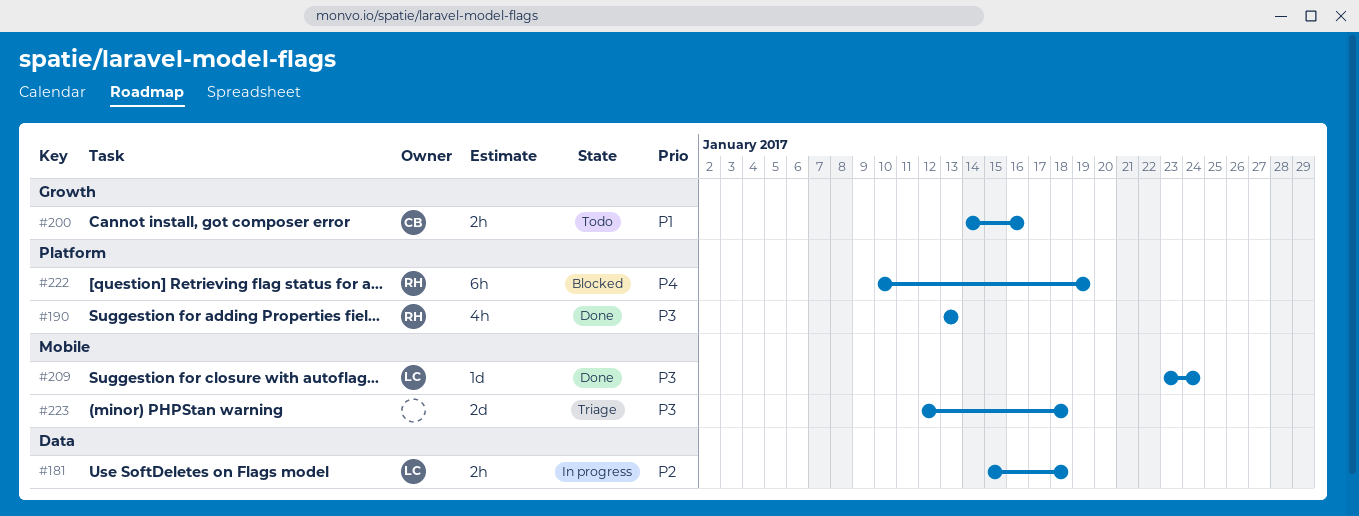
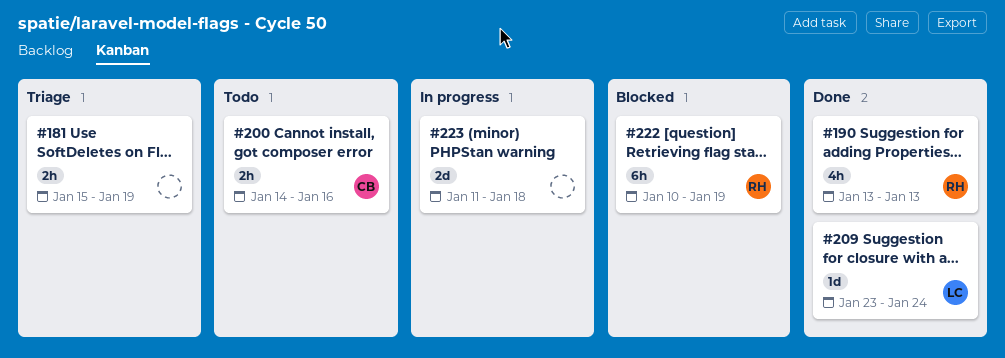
#181, status: In progress -> Triage
#181, owner: LC -> none
#181, due: Jan 18 -> Jan 19
#223, status: Triage -> In progress
#223, start: Jan 12 -> Jan 11

